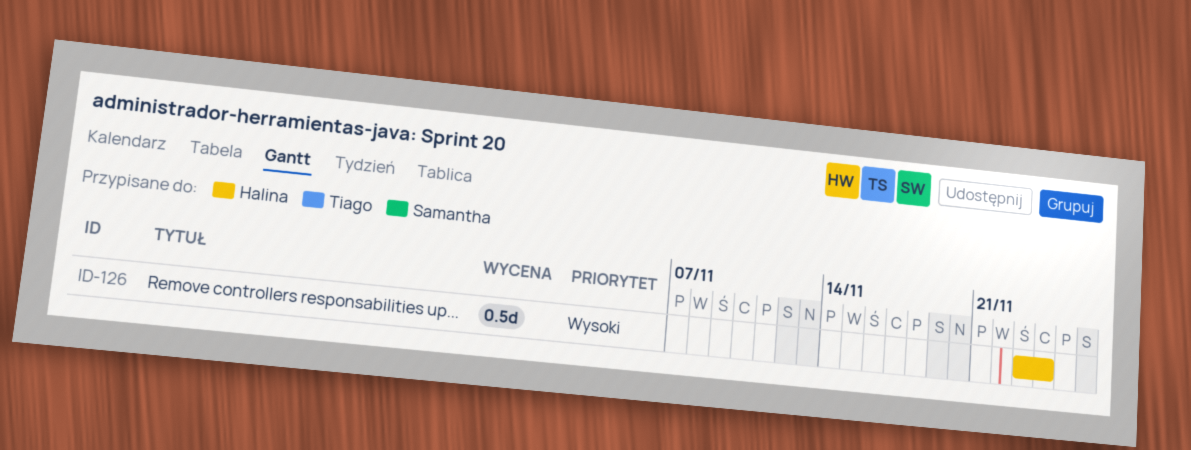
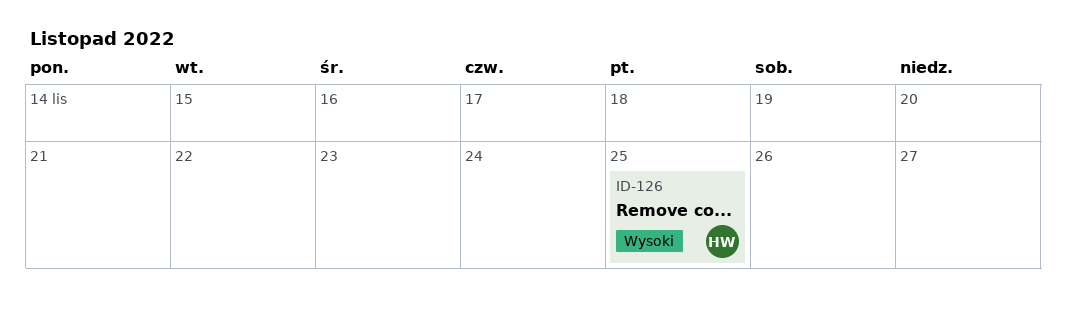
ID-126, due: Nov 24 -> Nov 25

